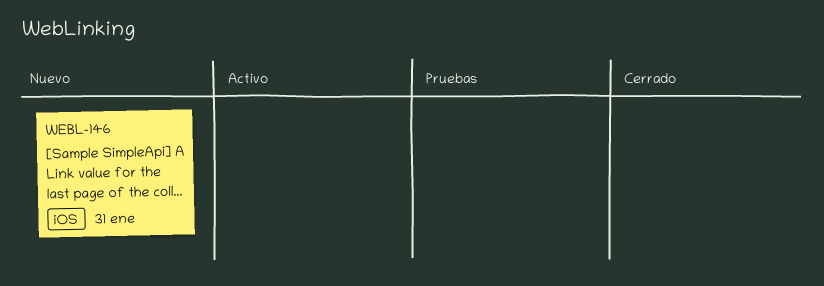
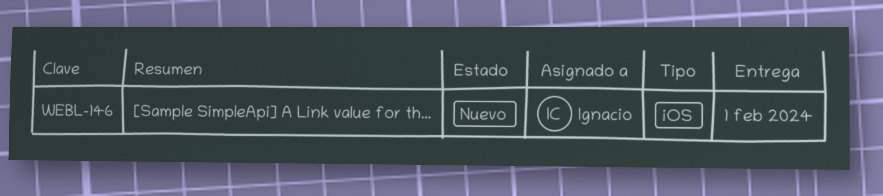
WEBL-146, due: Jan 31 -> Feb 1

